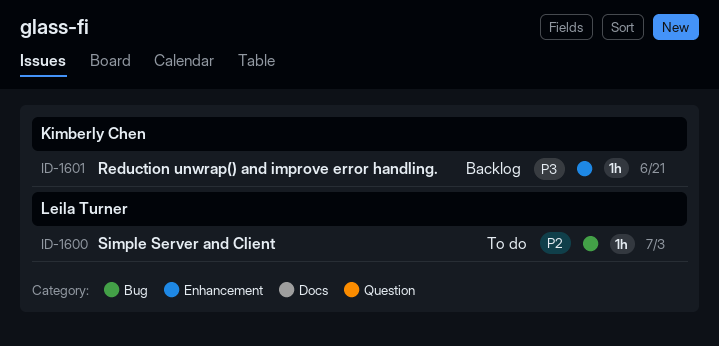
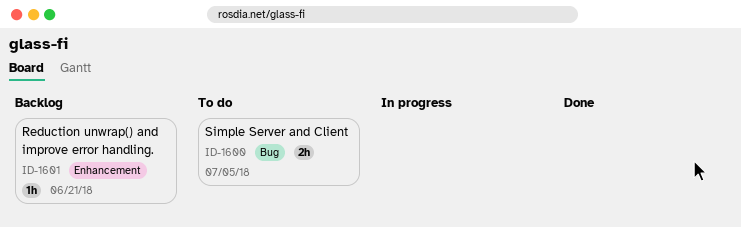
ID-1600, estimate: 1h -> 2h
ID-1600, due: Jul 3 -> Jul 5

